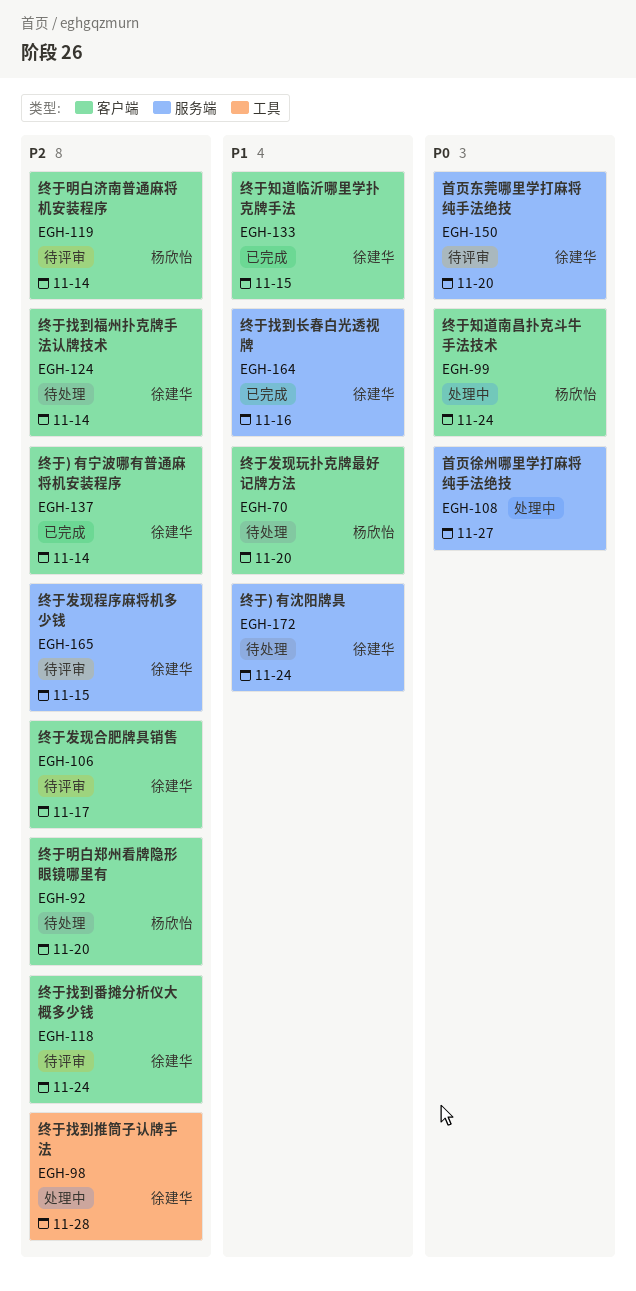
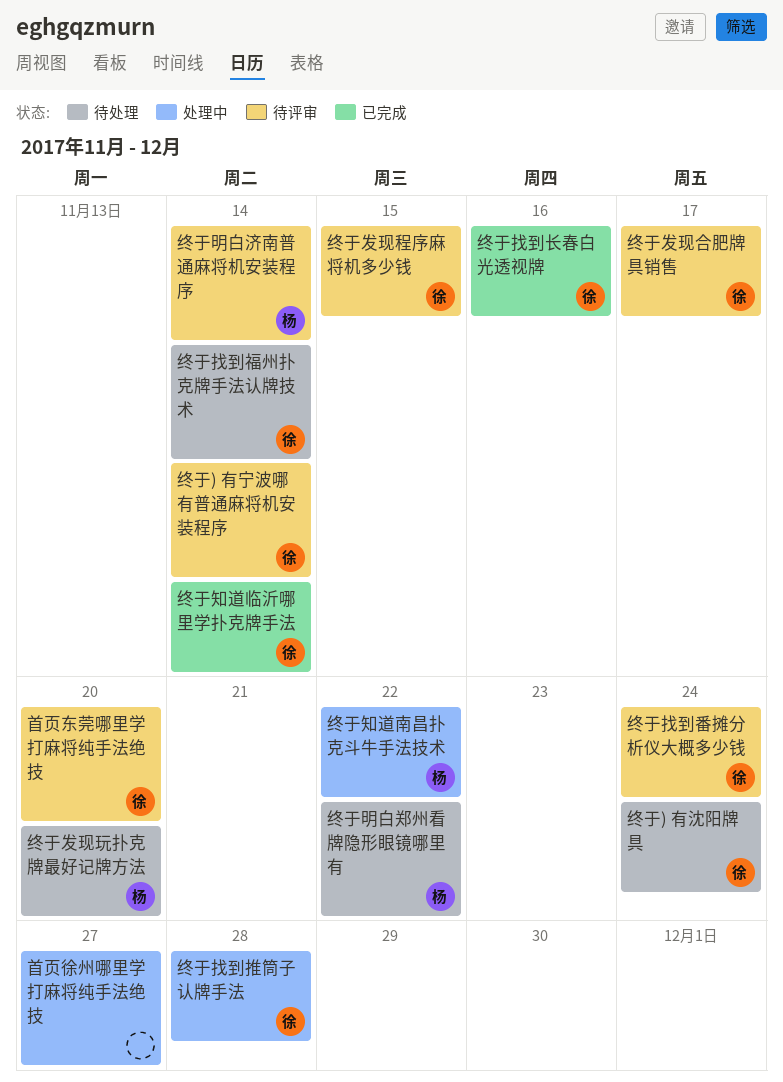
终于) 有宁波哪有普通麻将机安装程序, status: 已完成 -> 待评审
终于明白郑州看牌隐形眼镜哪里有, due: Nov 20 -> Nov 22
终于知道临沂哪里学扑克牌手法, due: Nov 15 -> Nov 14
终于知道南昌扑克斗牛手法技术, due: Nov 24 -> Nov 22

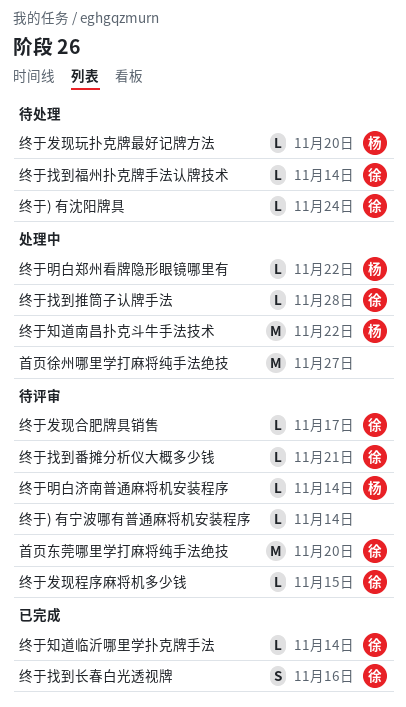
终于) 有宁波哪有普通麻将机安装程序, owner: 徐 -> none
终于找到番摊分析仪大概多少钱, due: Nov 24 -> Nov 21
终于明白郑州看牌隐形眼镜哪里有, status: 待处理 -> 处理中

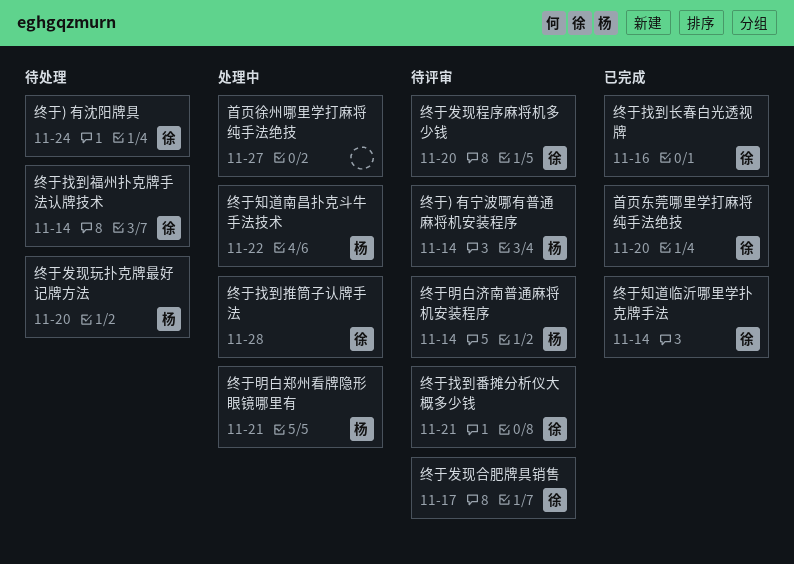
终于) 有宁波哪有普通麻将机安装程序, owner: none -> 杨
终于发现程序麻将机多少钱, due: Nov 15 -> Nov 20
终于明白郑州看牌隐形眼镜哪里有, due: Nov 22 -> Nov 21
首页东莞哪里学打麻将纯手法绝技, status: 待评审 -> 已完成

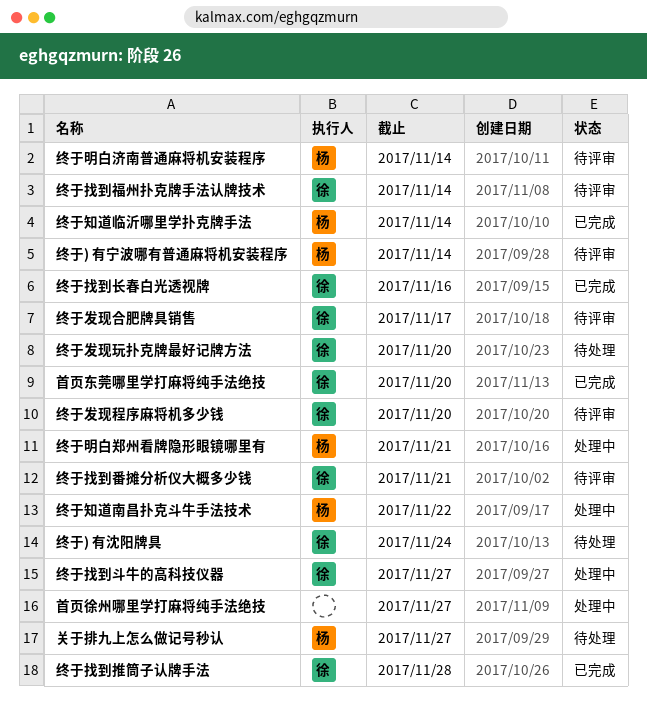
关于排九上怎么做记号秒认: none -> present
终于发现玩扑克牌最好记牌方法, owner: 杨 -> 徐
终于找到推筒子认牌手法, status: 处理中 -> 已完成
终于找到斗牛的高科技仪器: none -> present
终于找到福州扑克牌手法认牌技术, status: 待处理 -> 待评审
终于知道临沂哪里学扑克牌手法, owner: 徐 -> 杨

